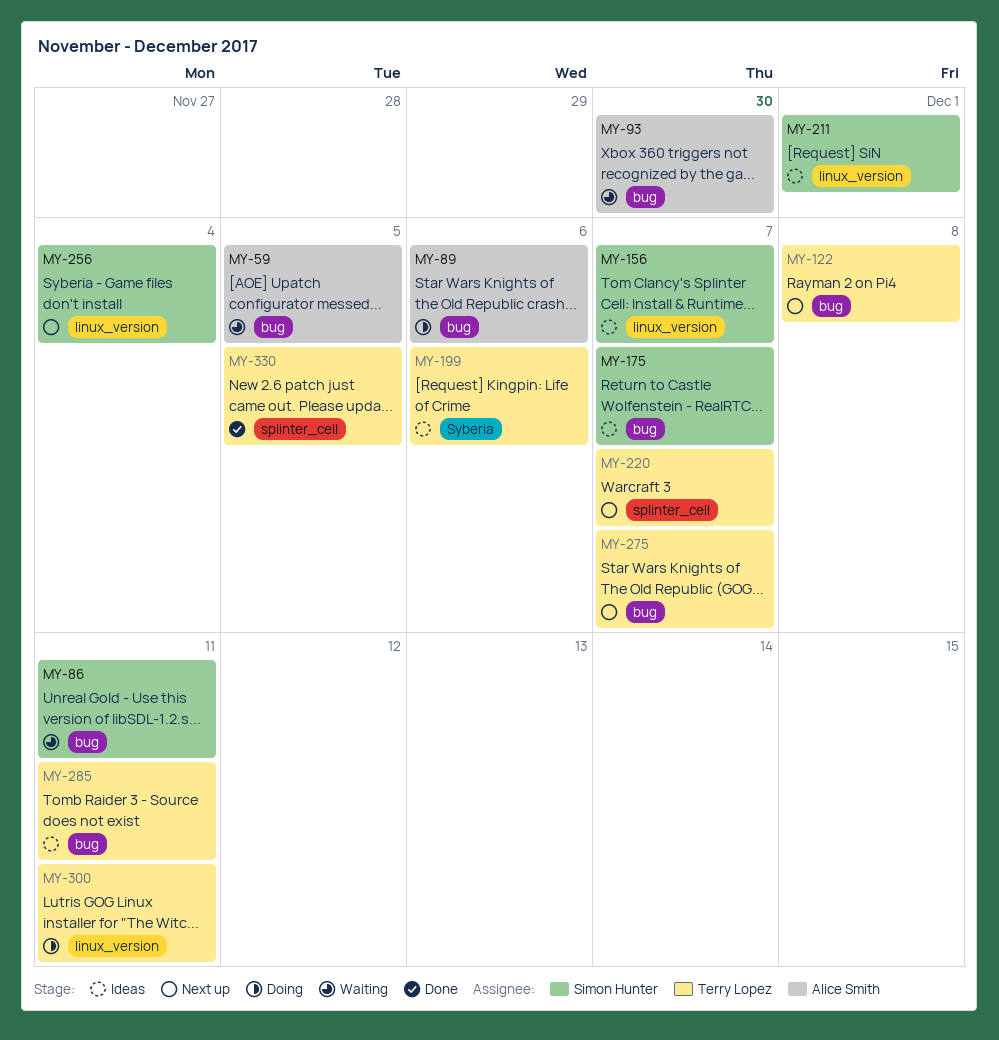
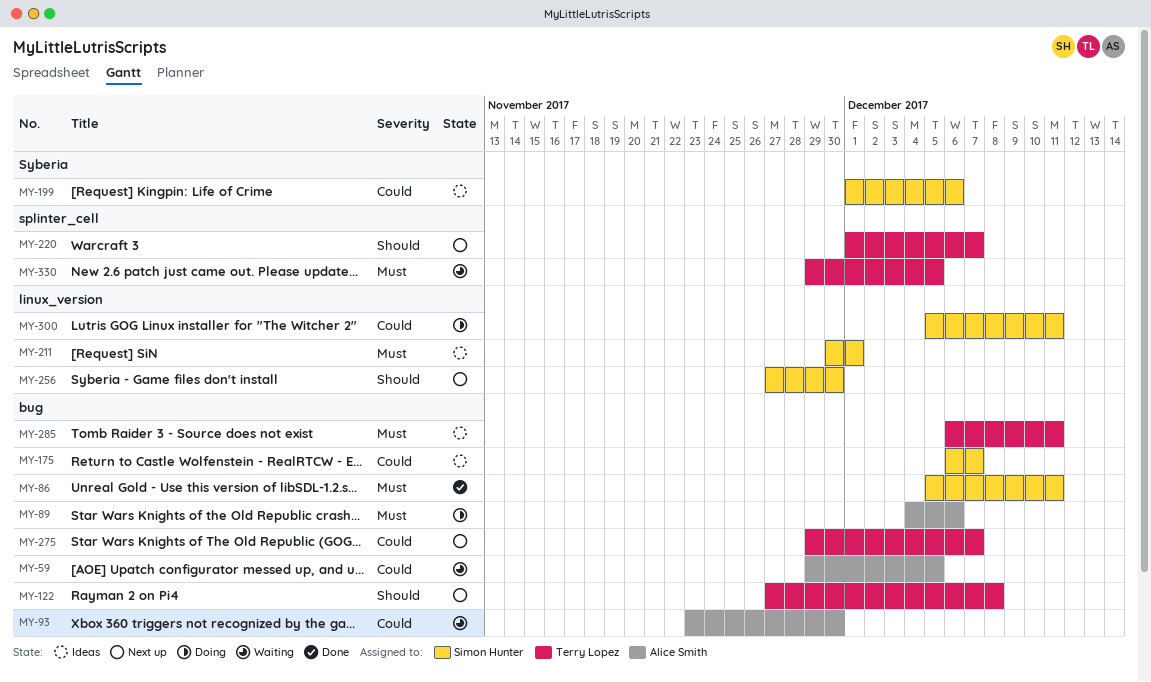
MY-86, status: Waiting -> Done
MY-156: present -> none
MY-199, owner: Terry Lopez -> Simon Hunter
MY-256, due: Dec 4 -> Nov 30
MY-300, owner: Terry Lopez -> Simon Hunter
MY-330, status: Done -> Waiting

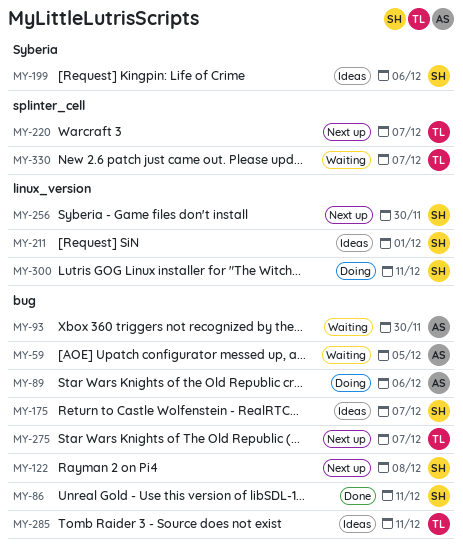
MY-122, owner: Terry Lopez -> Simon Hunter
MY-330, due: Dec 5 -> Dec 7

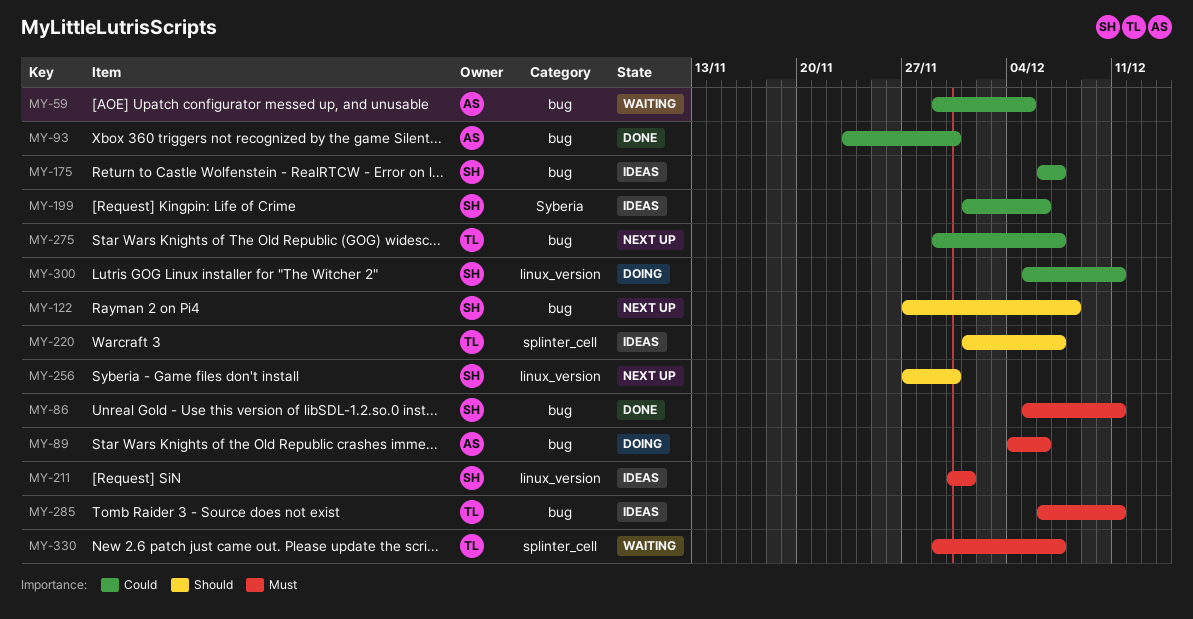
MY-93, status: Waiting -> Done
MY-220, status: Next up -> Ideas

